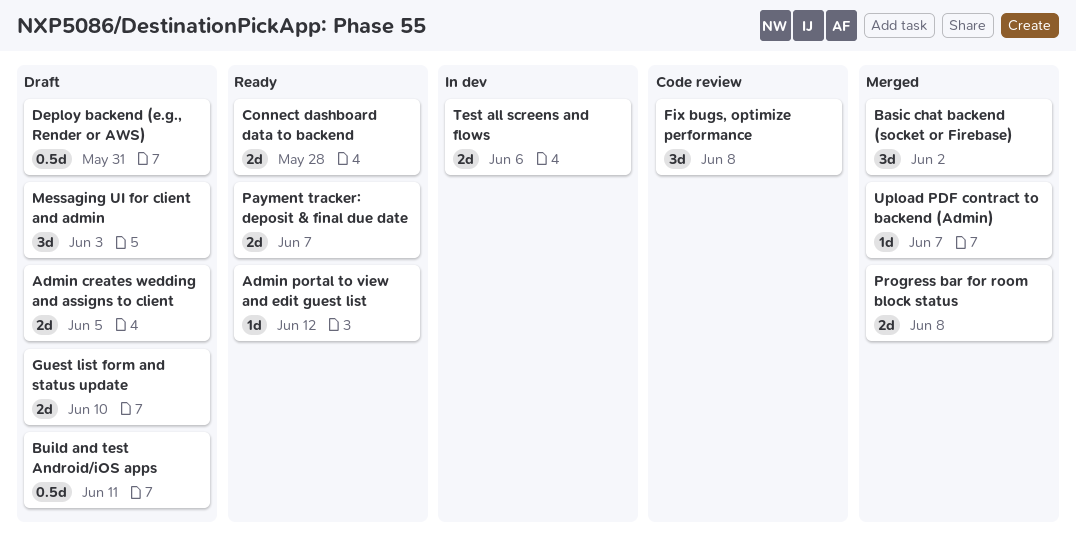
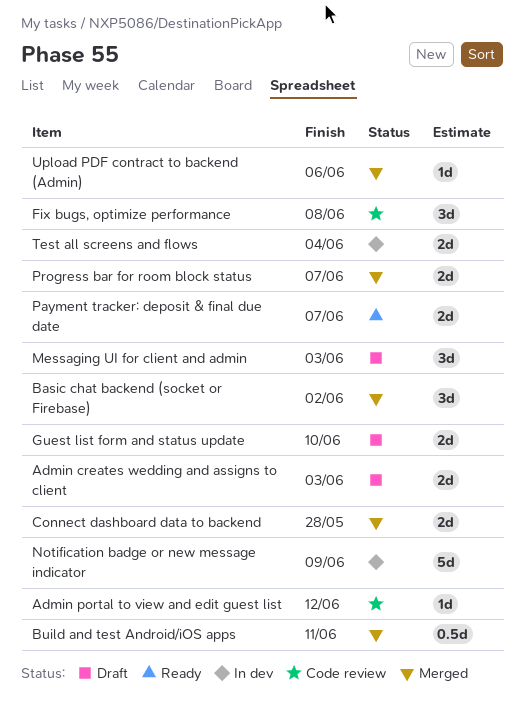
Admin creates wedding and assigns to client, due: Jun 5 -> Jun 3
Admin portal to view and edit guest list, status: Ready -> Code review
Build and test Android/iOS apps, status: Draft -> Merged
Connect dashboard data to backend, status: Ready -> Merged
Deploy backend (e.g., Render or AWS): present -> none
Notification badge or new message indicator: none -> present
Progress bar for room block status, due: Jun 8 -> Jun 7
Test all screens and flows, due: Jun 6 -> Jun 4
Upload PDF contract to backend (Admin), due: Jun 7 -> Jun 6

